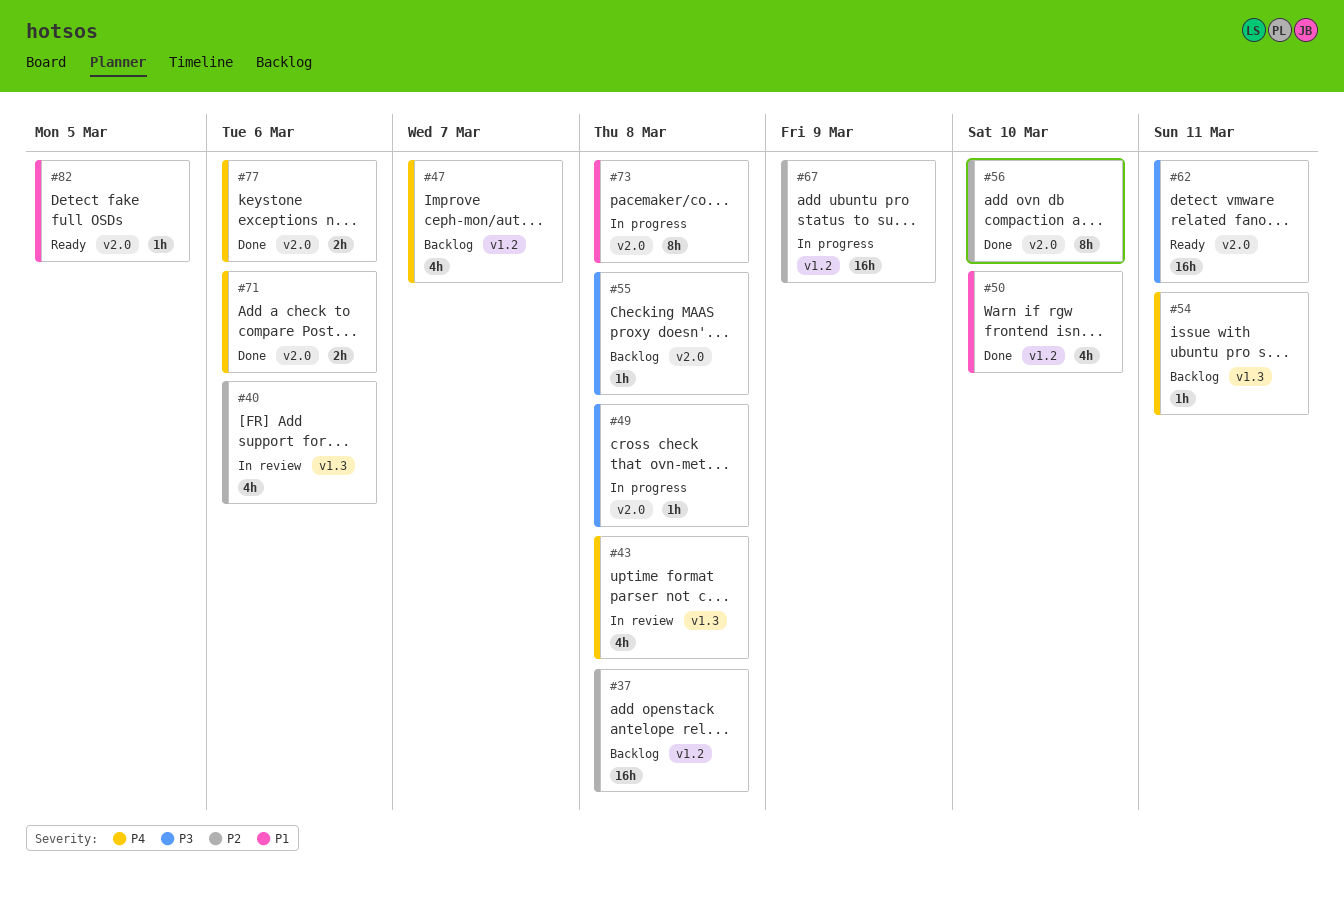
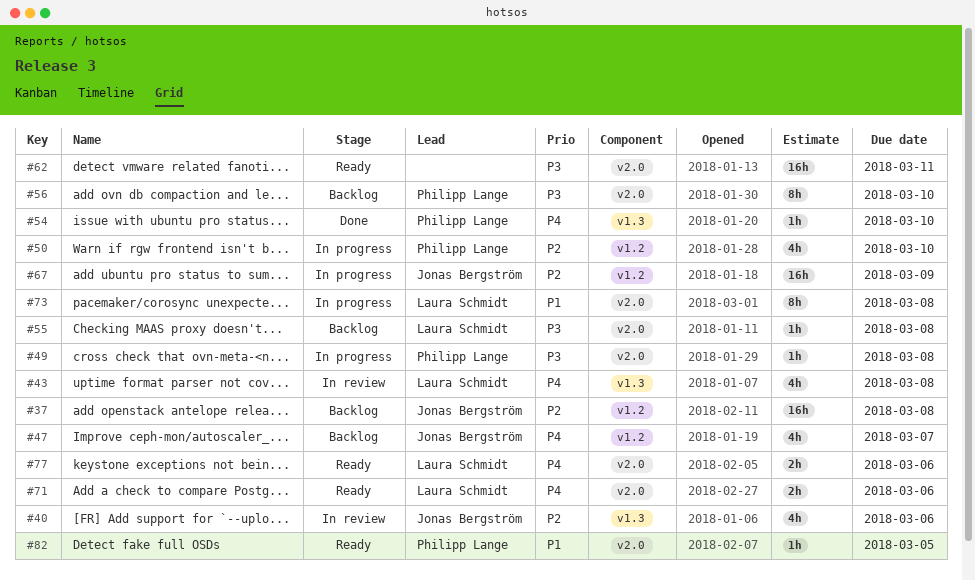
#50, status: Done -> In progress
#50, priority: P1 -> P2
#54, status: Backlog -> Done
#54, due: Mar 11 -> Mar 10
#56, status: Done -> Backlog
#56, priority: P2 -> P3
#71, status: Done -> Ready
#77, status: Done -> Ready

